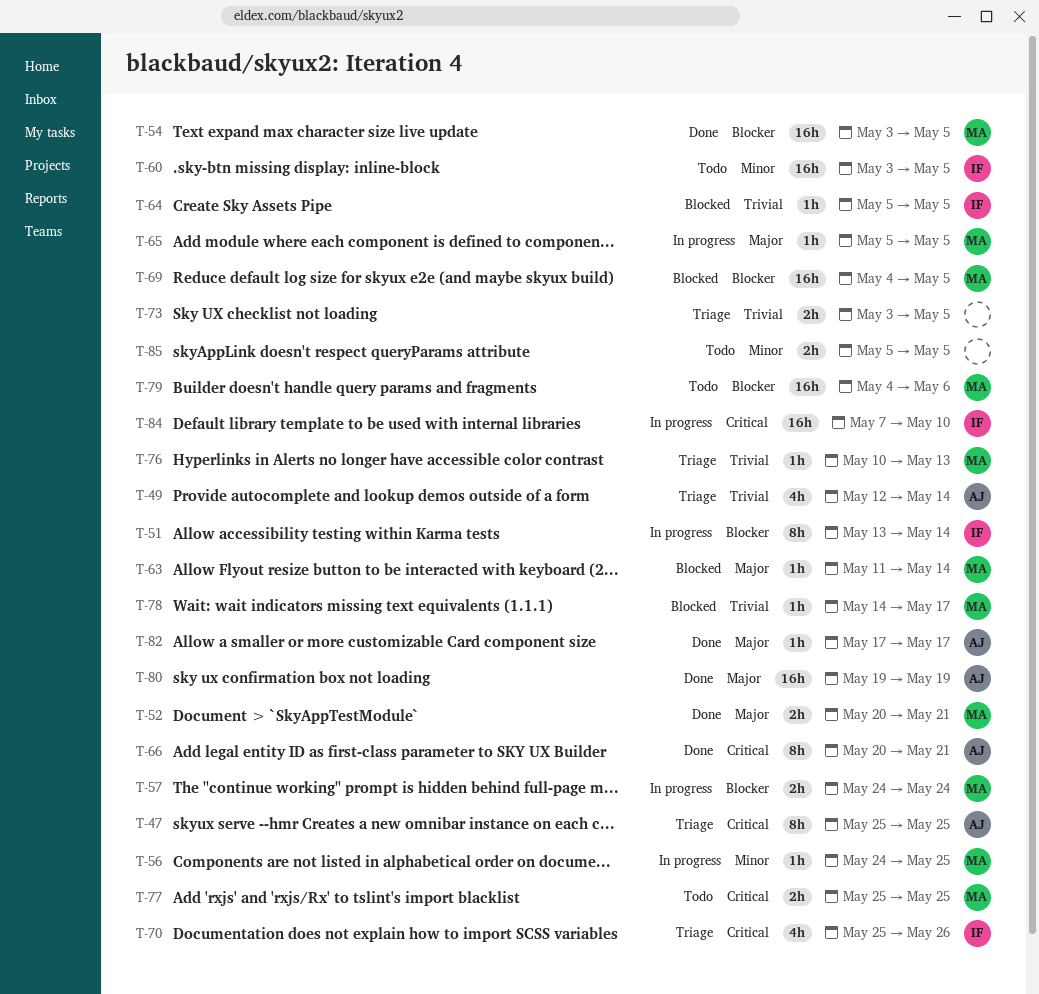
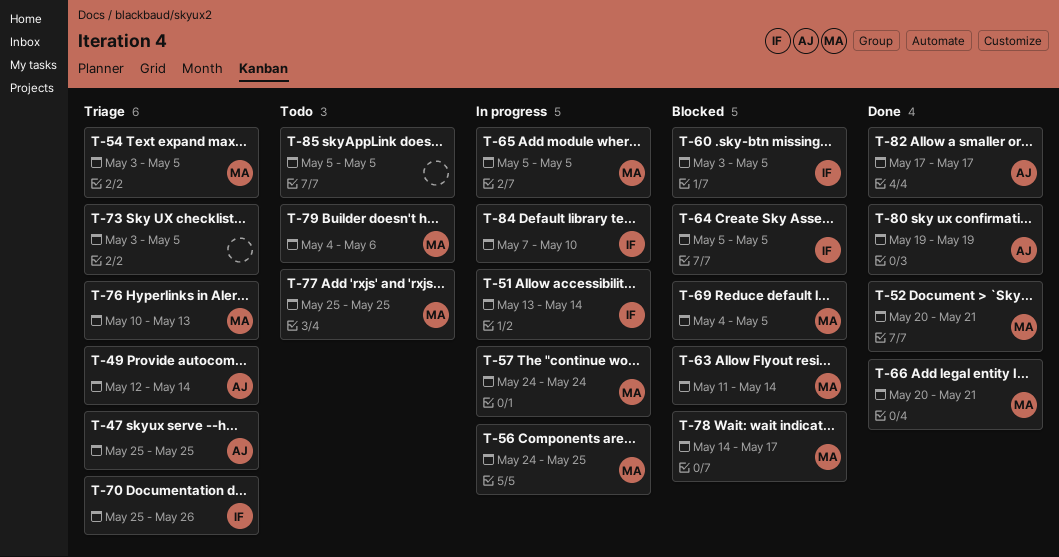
T-54, status: Done -> Triage
T-60, status: Todo -> Blocked
T-66, owner: AJ -> MA

